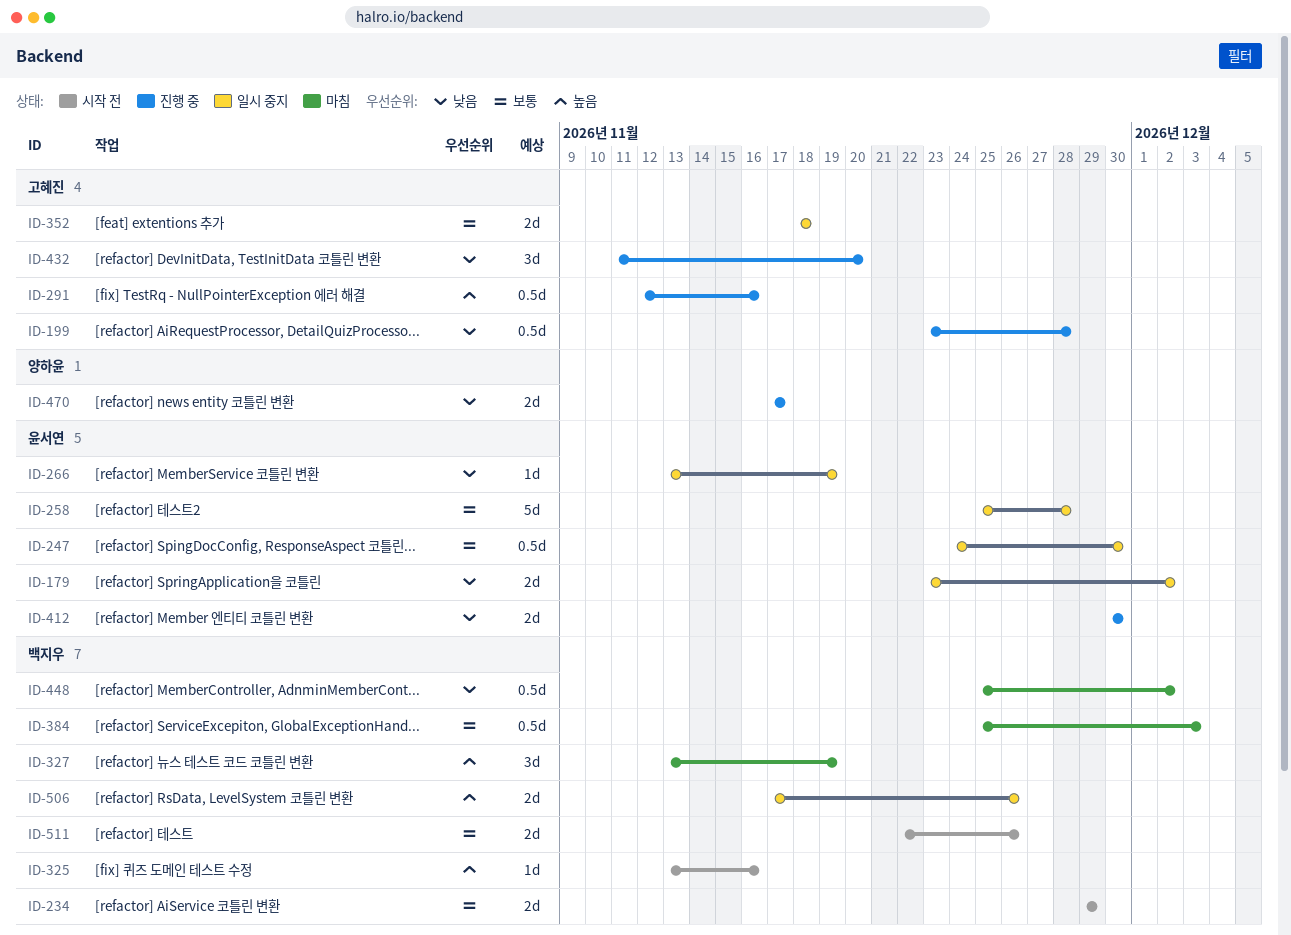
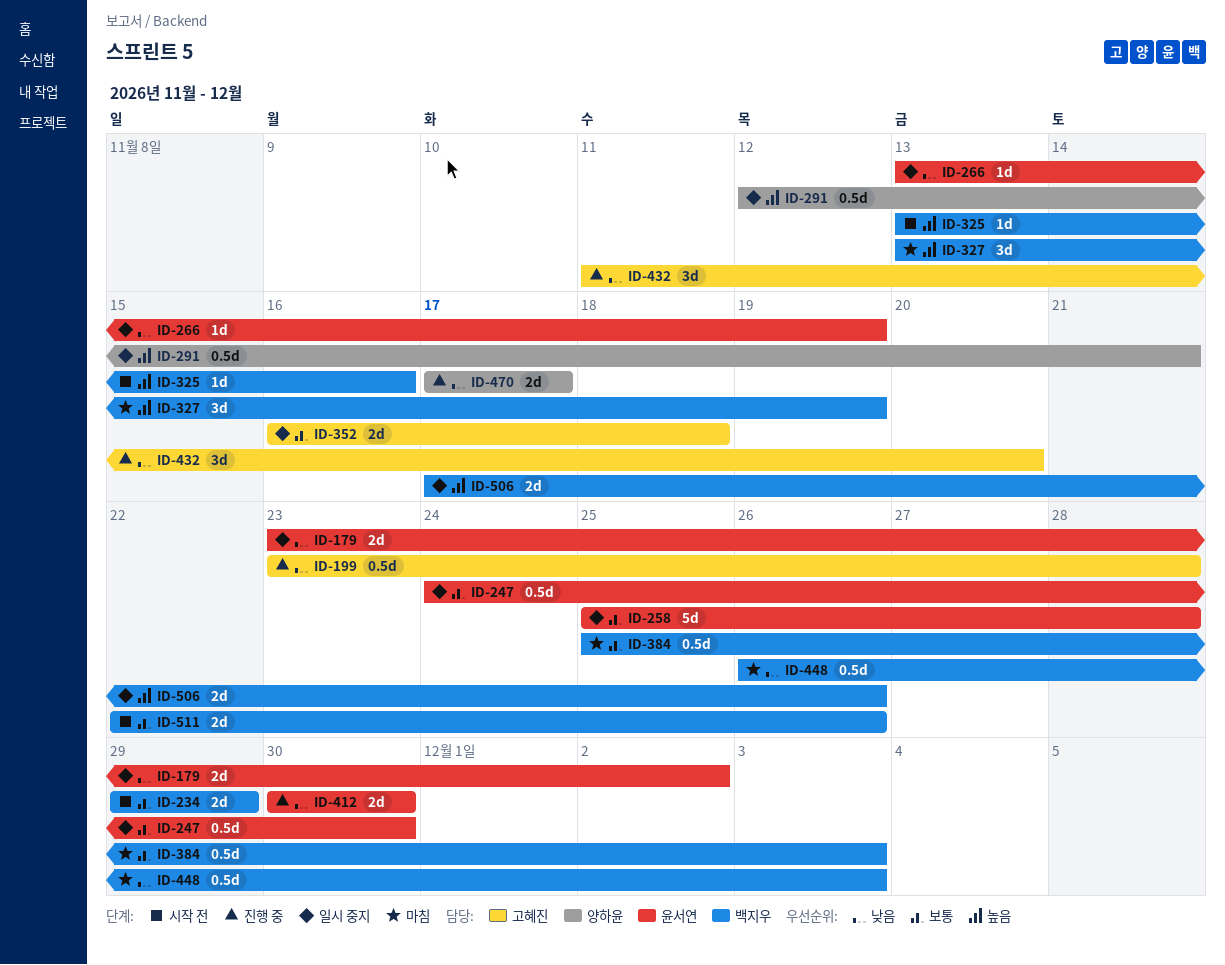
ID-291, status: 진행 중 -> 일시 중지
ID-291, owner: 고혜진 -> 양하윤
ID-291, due: Nov 16 -> Nov 21
ID-352, start: Nov 18 -> Nov 16
ID-448, start: Nov 25 -> Nov 26
ID-448, due: Dec 2 -> Dec 3

